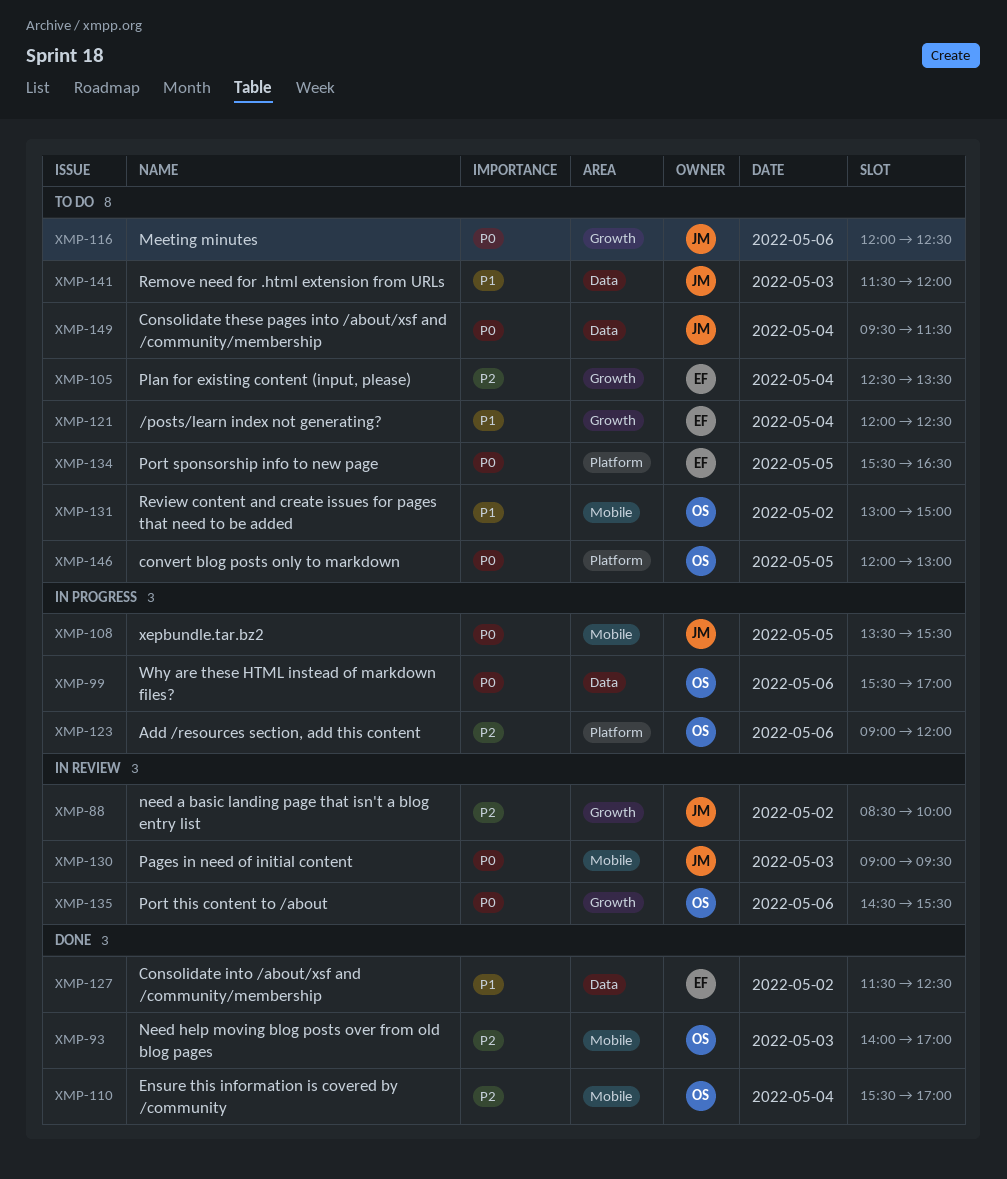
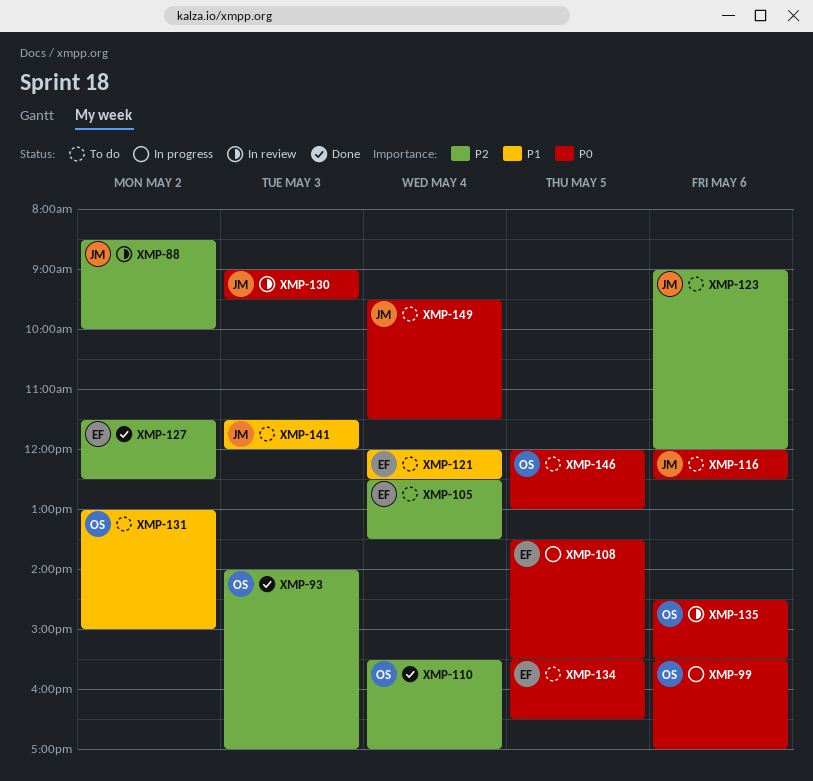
XMP-108, owner: JM -> EF
XMP-123, status: In progress -> To do
XMP-123, owner: OS -> JM
XMP-127, priority: P1 -> P2

